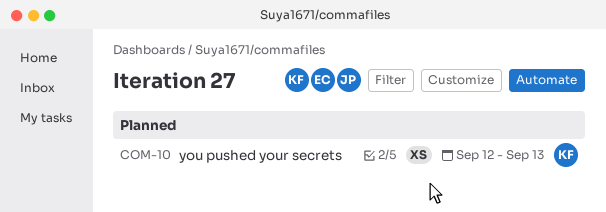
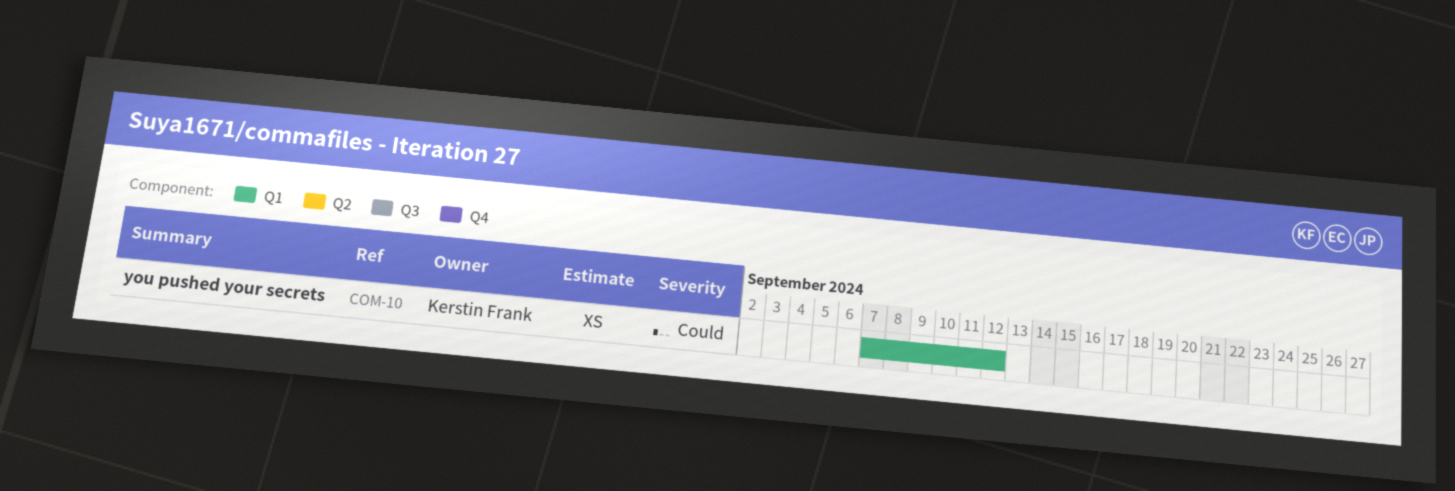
COM-10, start: Sep 12 -> Sep 7
COM-10, due: Sep 13 -> Sep 12

